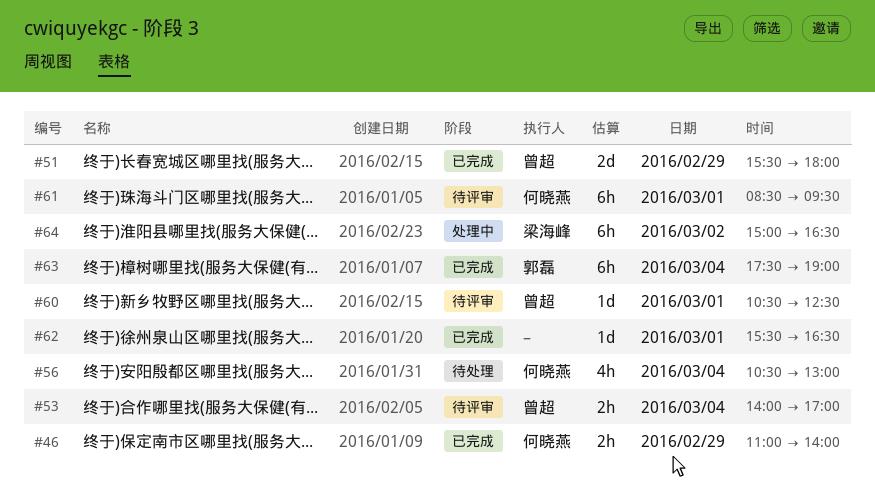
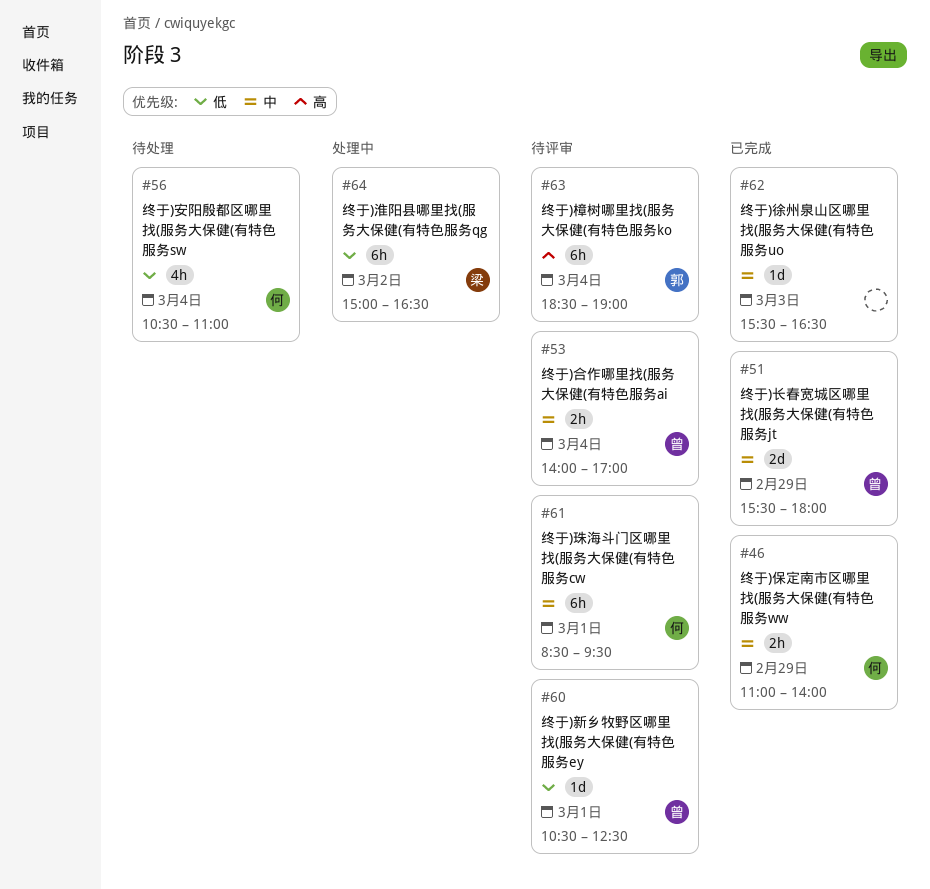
#56, ends: 13:00 -> 11:00
#62, day: Mar 1 -> Mar 3
#63, status: 已完成 -> 待评审
#63, begins: 17:30 -> 18:30

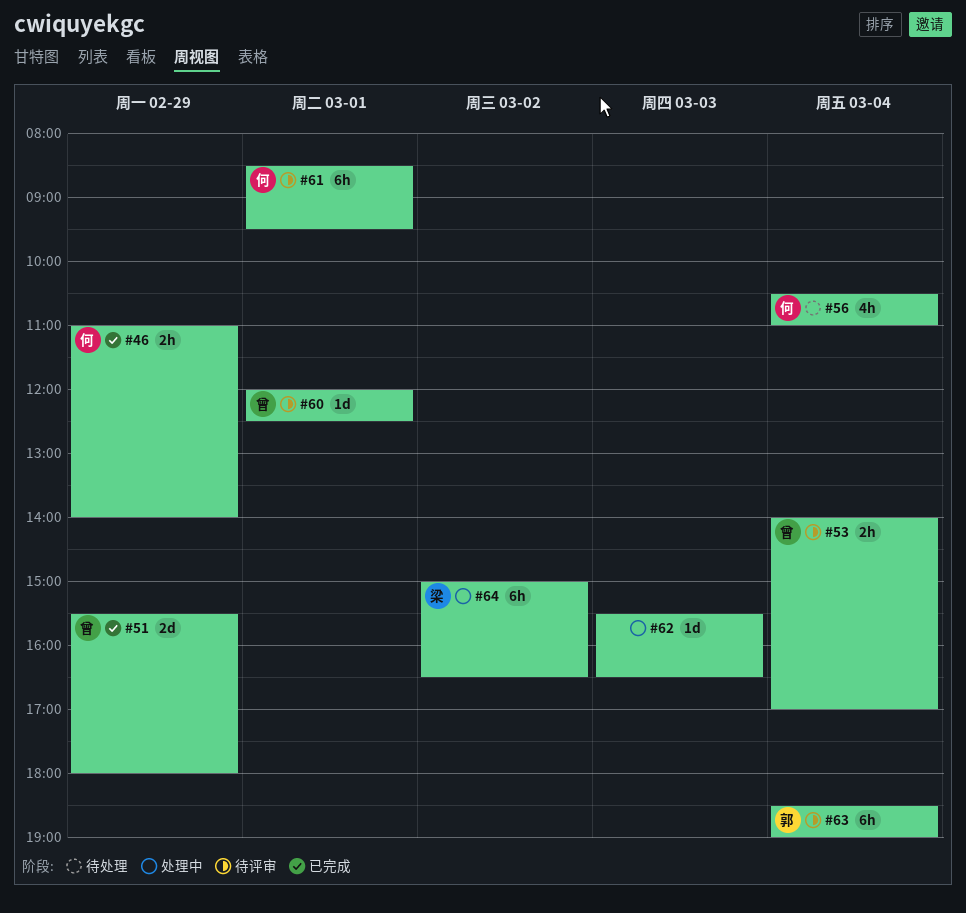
#60, begins: 10:30 -> 12:00
#62, status: 已完成 -> 处理中

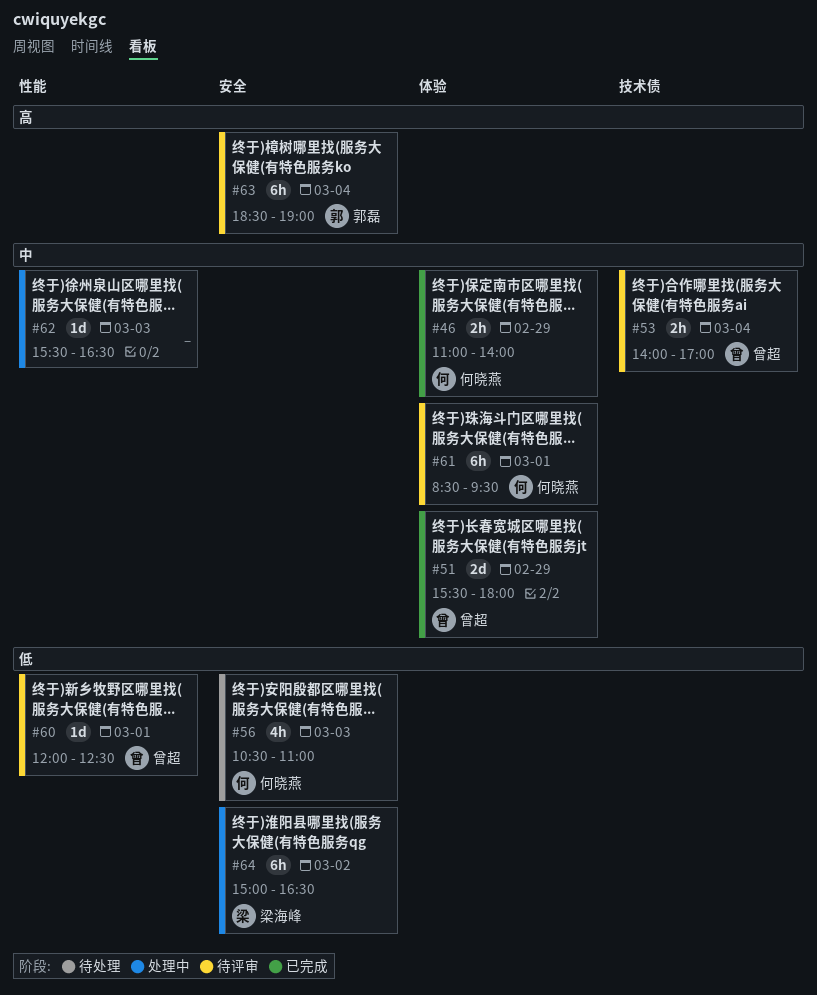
#56, day: Mar 4 -> Mar 3

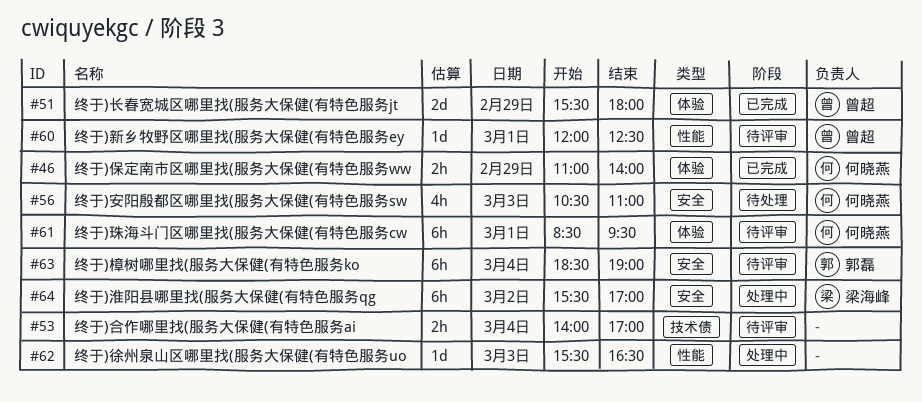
#53, owner: 曾超 -> none
#64, begins: 15:00 -> 15:30
#64, ends: 16:30 -> 17:00

